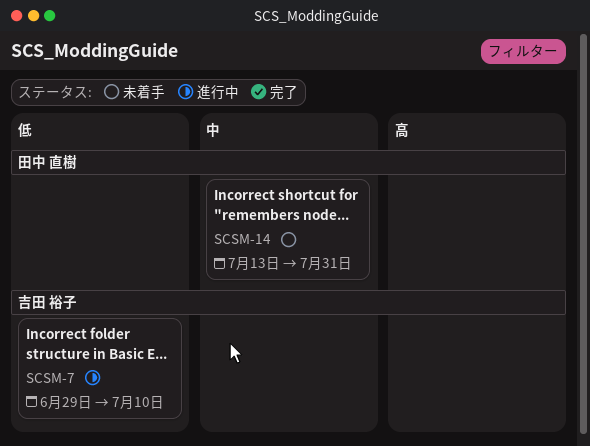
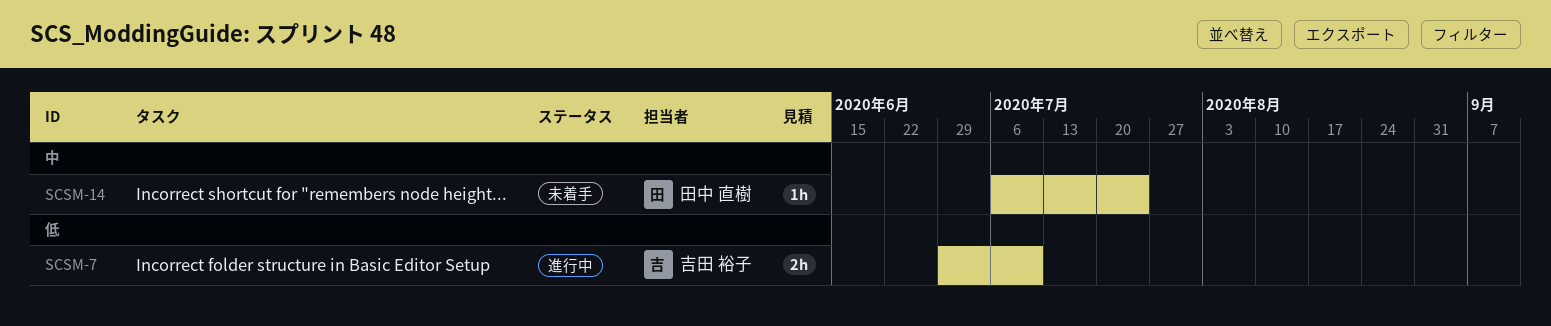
SCSM-14, start: Jul 13 -> Jul 6
SCSM-14, due: Jul 31 -> Jul 24

